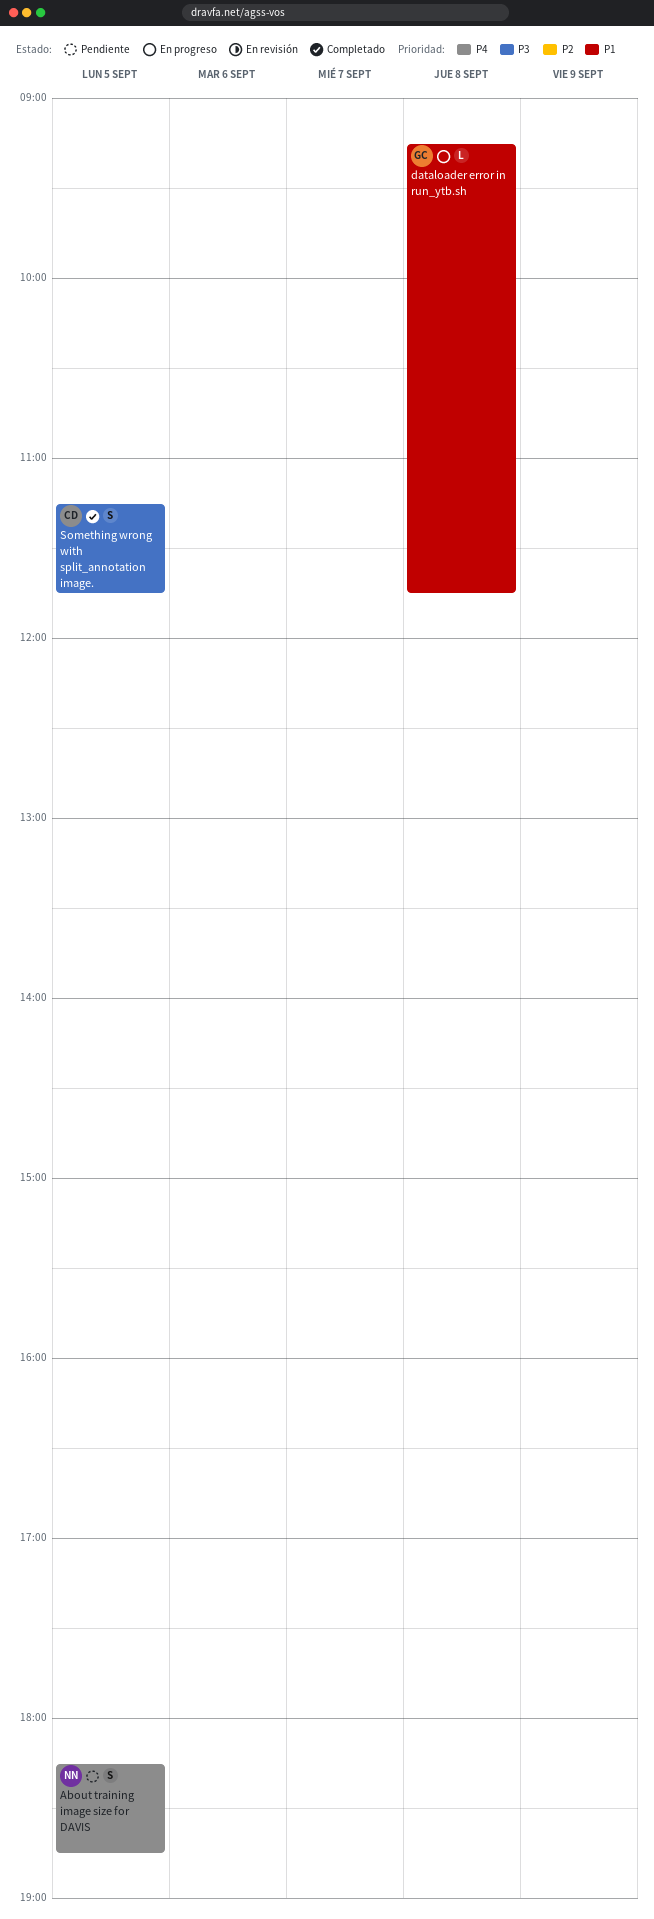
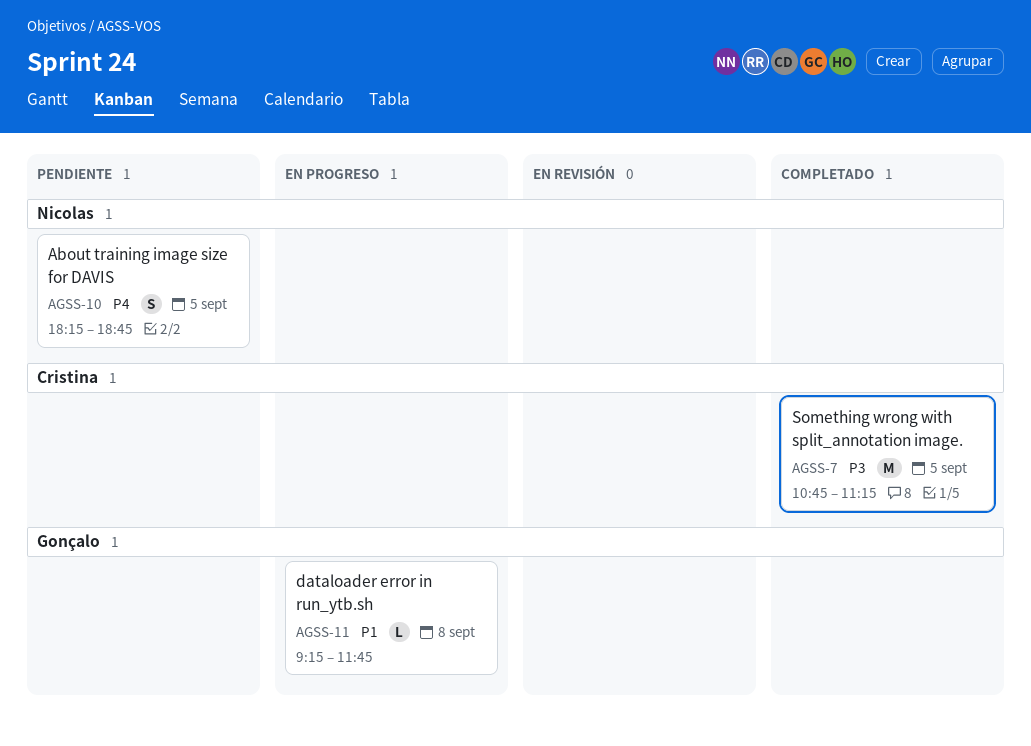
Something wrong with split_annotation image., estimate: S -> M
Something wrong with split_annotation image., begins: 11:15 -> 10:45
Something wrong with split_annotation image., ends: 11:45 -> 11:15

